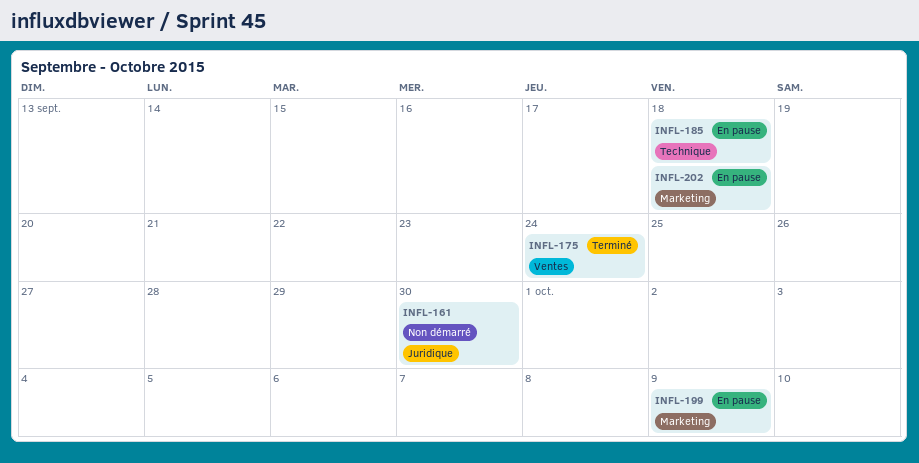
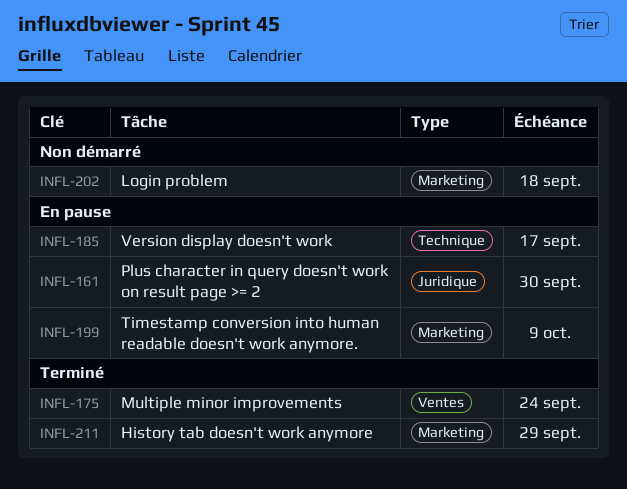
INFL-161, status: Non démarré -> En pause
INFL-185, due: Sep 18 -> Sep 17
INFL-202, status: En pause -> Non démarré
INFL-211: none -> present

